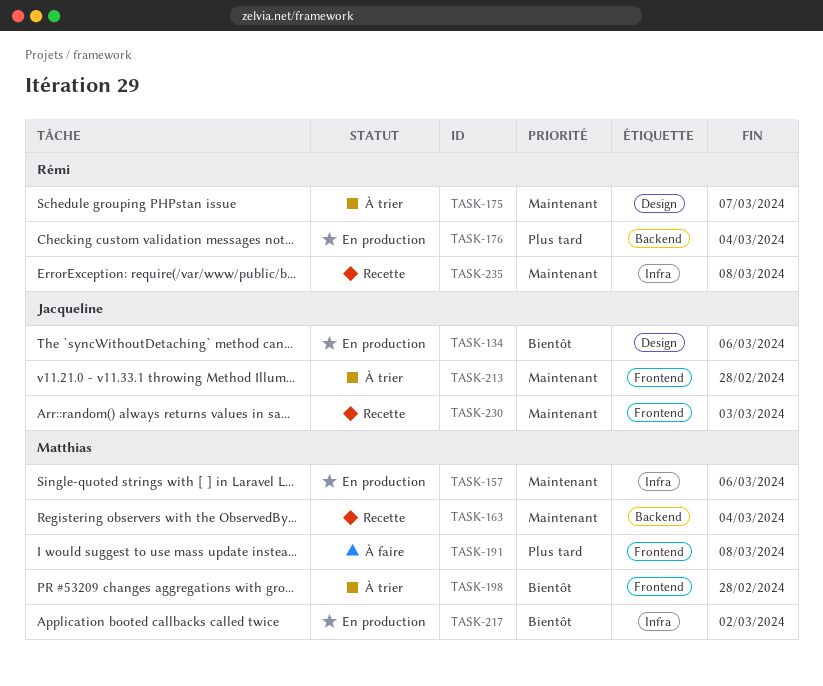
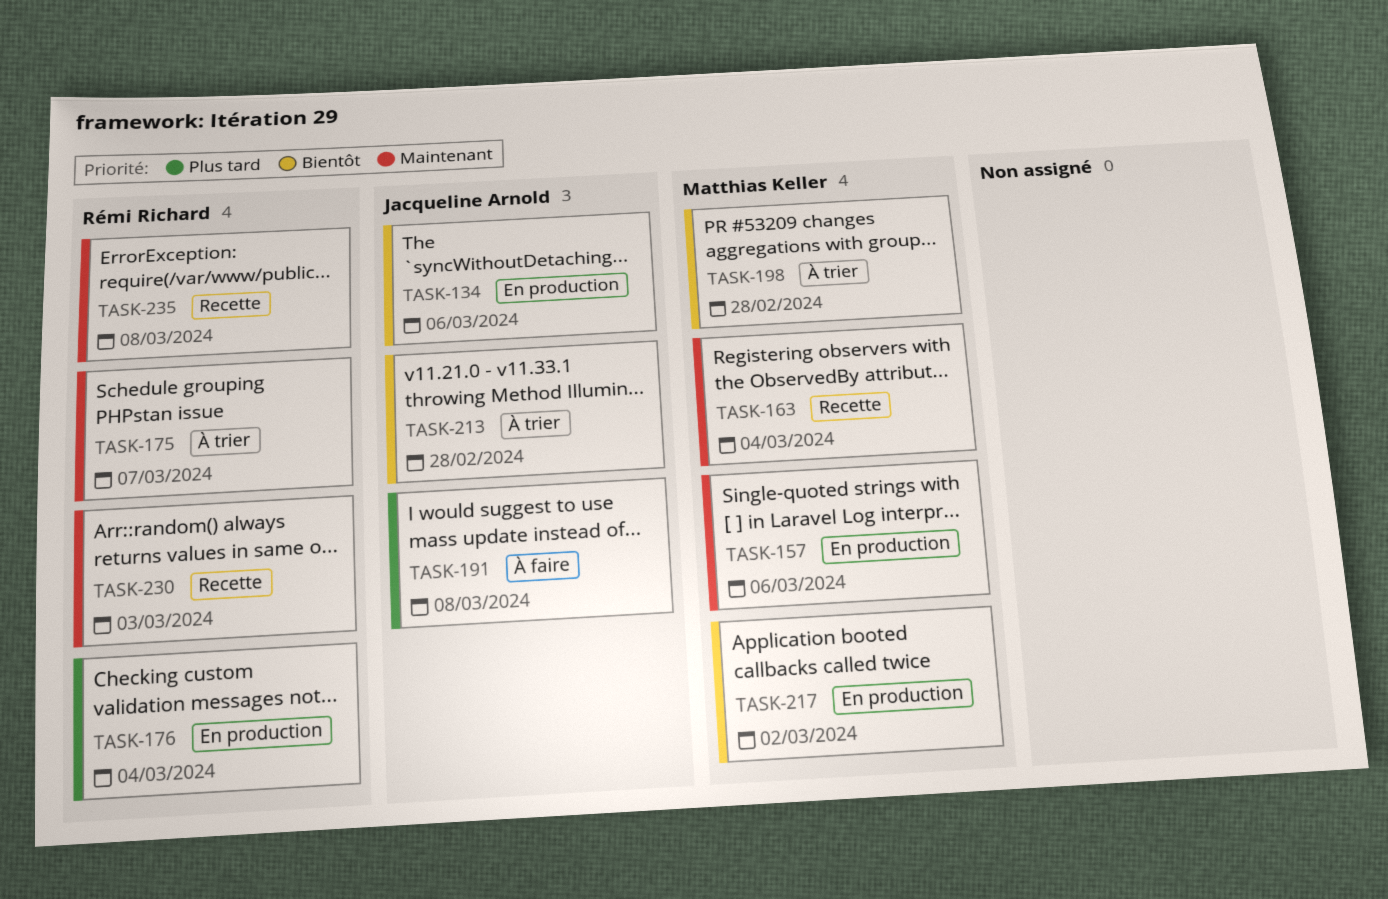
TASK-191, owner: Matthias Keller -> Jacqueline Arnold
TASK-213, priority: Maintenant -> Bientôt
TASK-230, owner: Jacqueline Arnold -> Rémi Richard

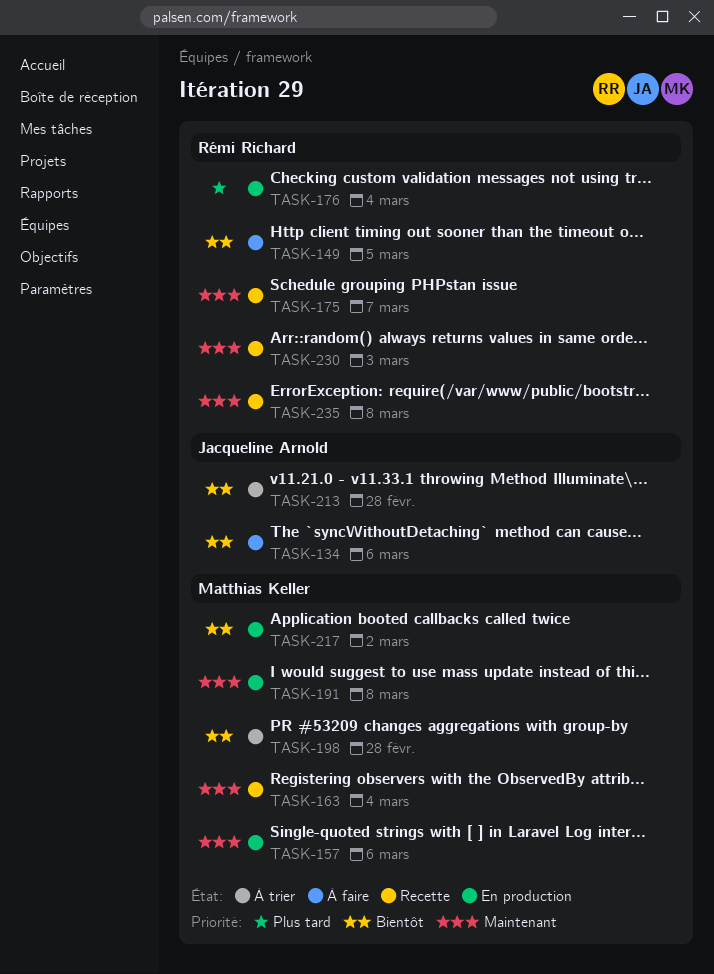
TASK-134, status: En production -> À faire
TASK-149: none -> present
TASK-175, status: À trier -> Recette
TASK-191, status: À faire -> En production
TASK-191, owner: Jacqueline Arnold -> Matthias Keller
TASK-191, priority: Plus tard -> Maintenant

